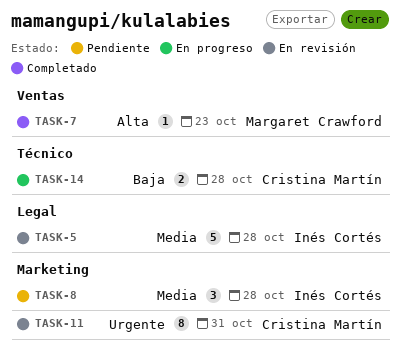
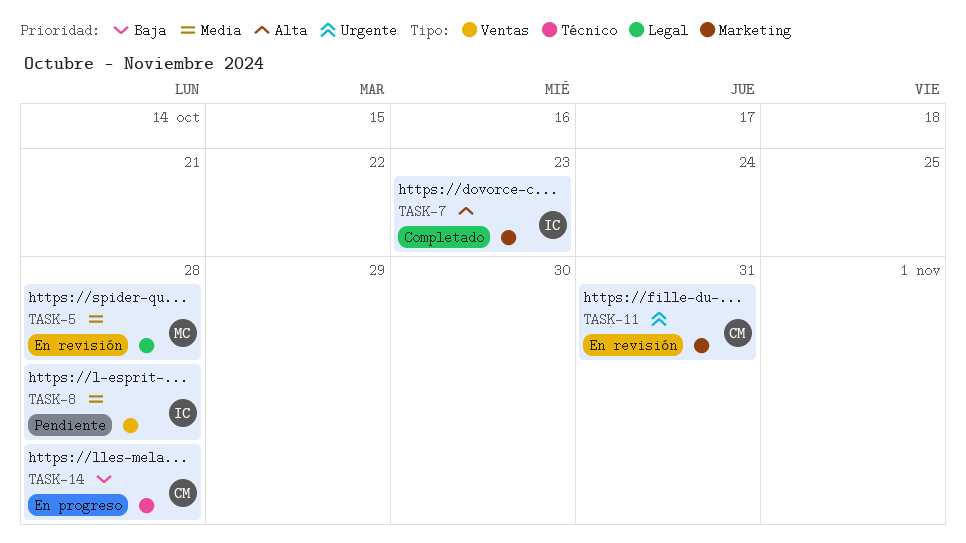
TASK-5, owner: Inés Cortés -> Margaret Crawford
TASK-7, owner: Margaret Crawford -> Inés Cortés
TASK-7, label: Ventas -> Marketing
TASK-8, label: Marketing -> Ventas

